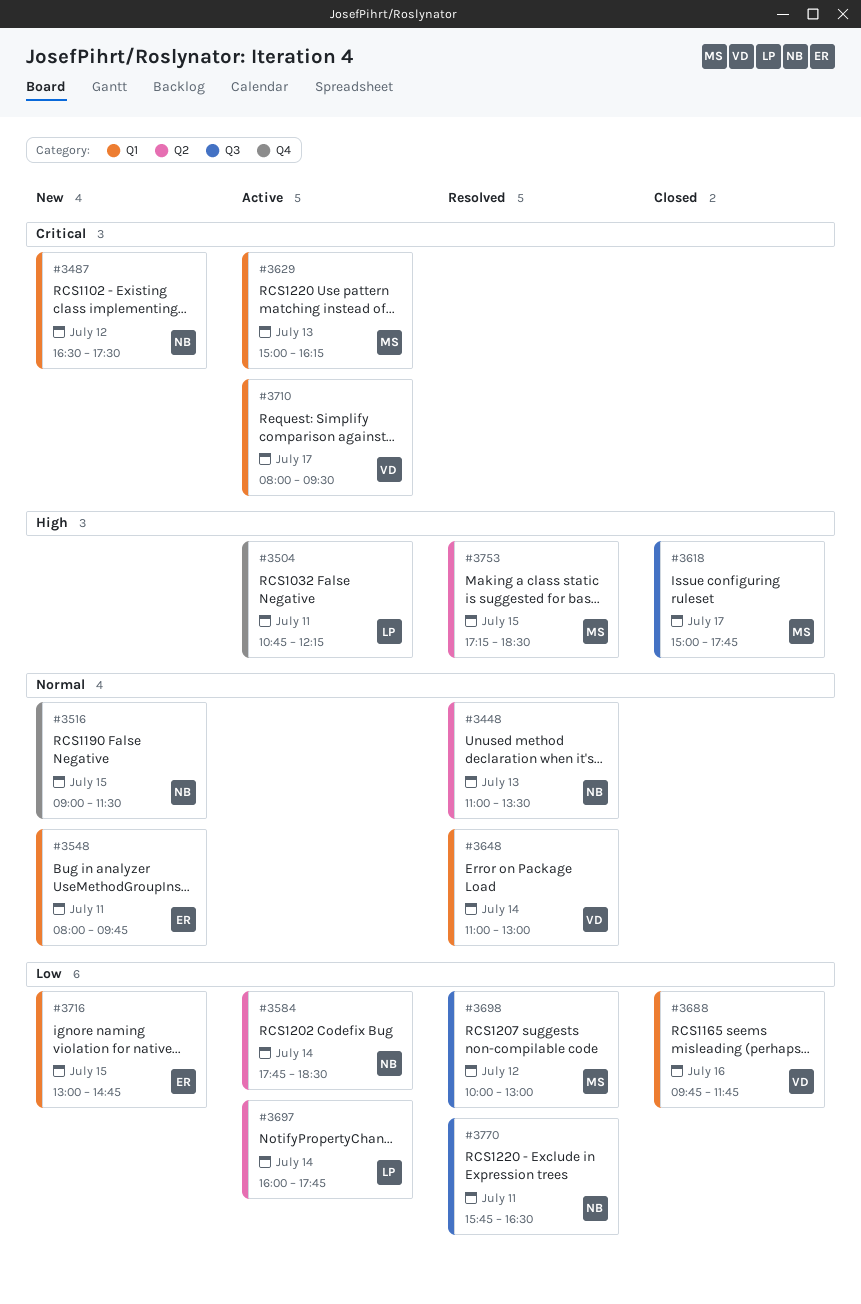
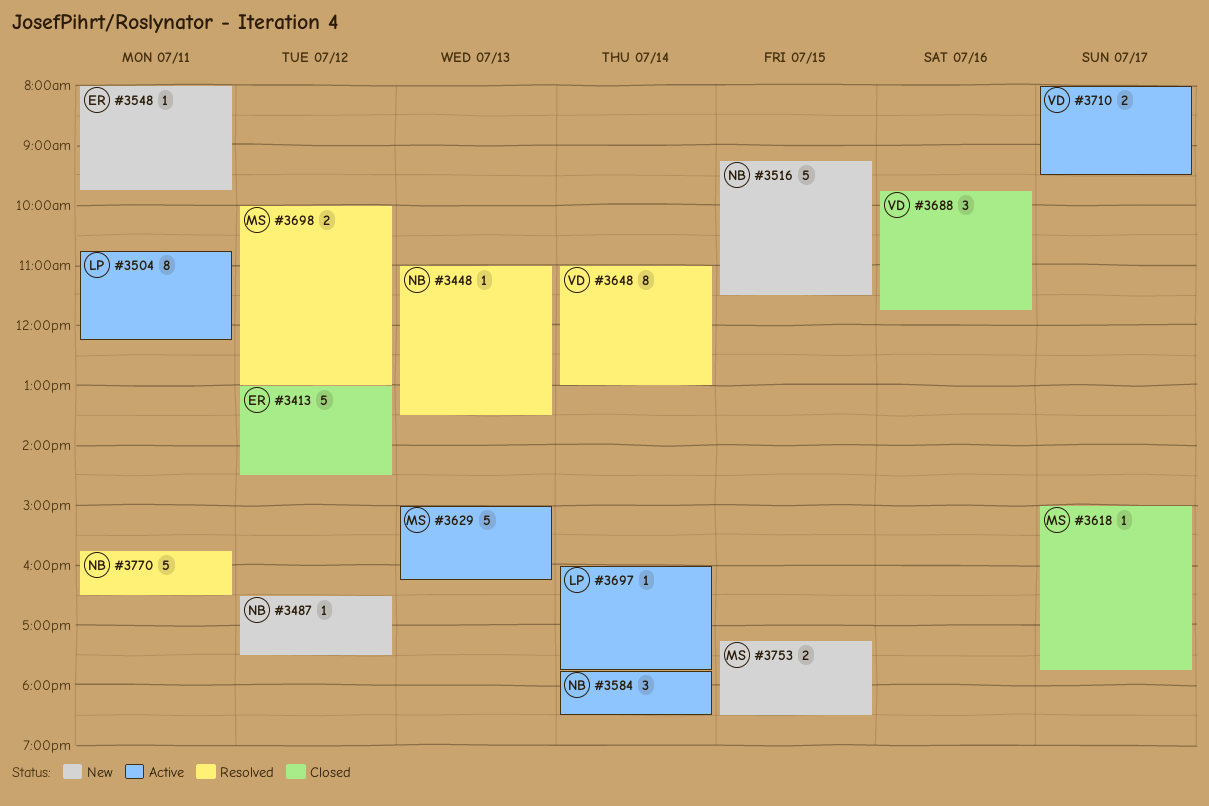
#3413: none -> present
#3516, begins: 09:00 -> 09:15
#3716: present -> none
#3753, status: Resolved -> New

